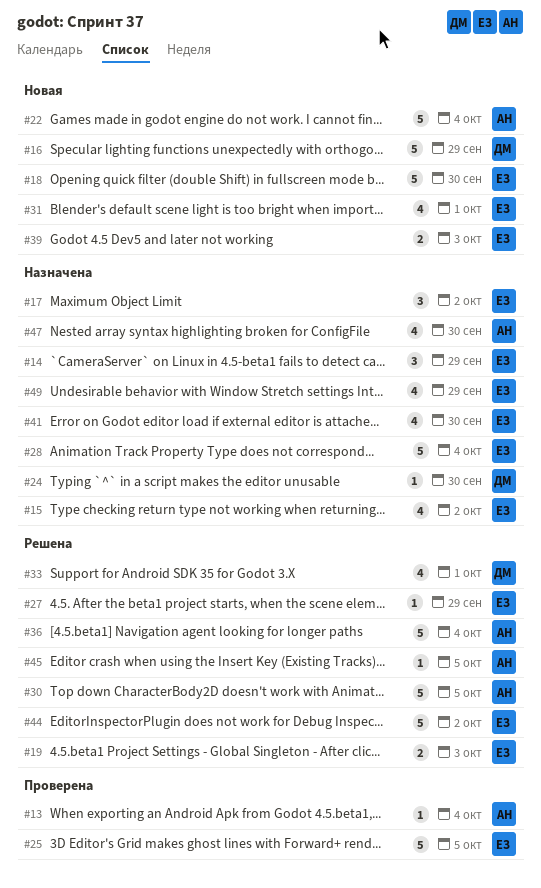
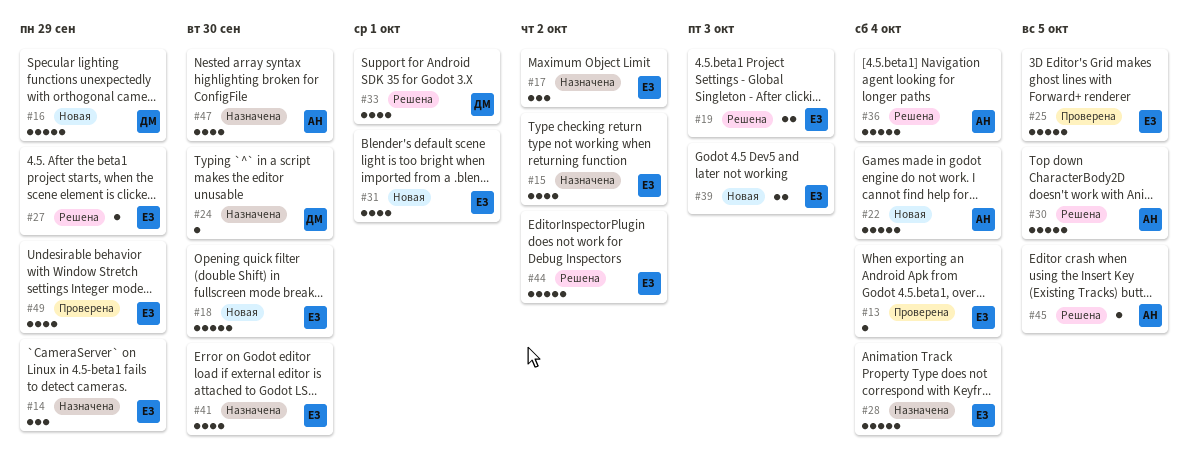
#13, owner: АН -> ЕЗ
#49, status: Назначена -> Проверена

